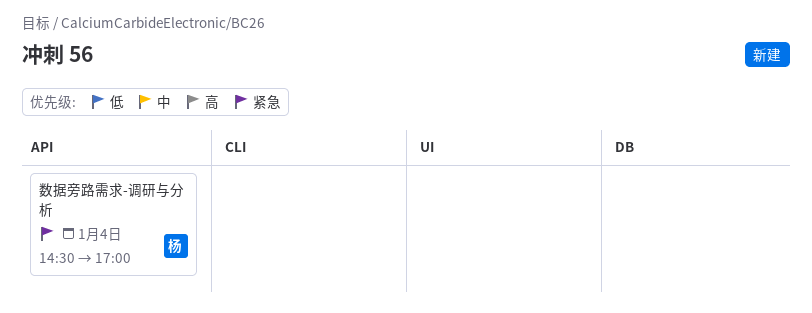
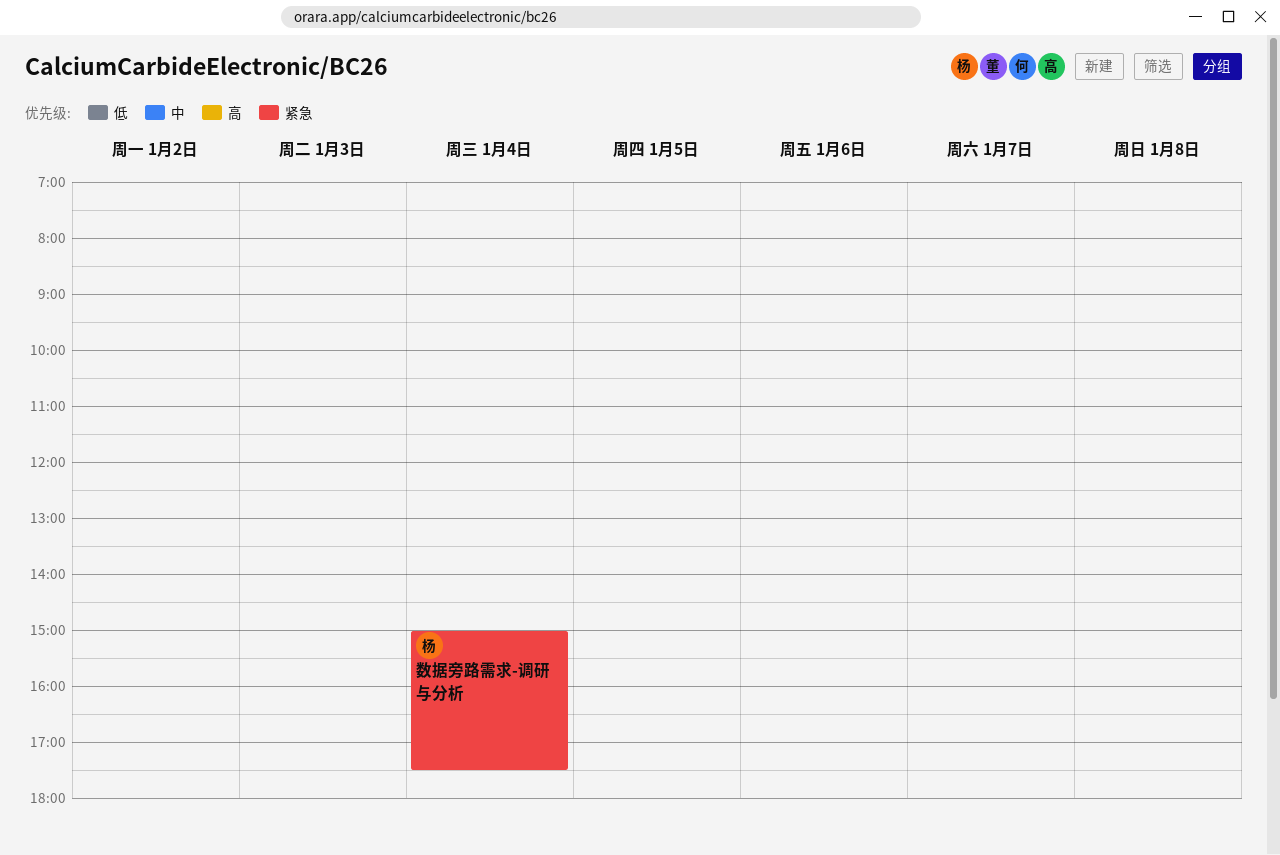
数据旁路需求-调研与分析, begins: 14:30 -> 15:00
数据旁路需求-调研与分析, ends: 17:00 -> 17:30

